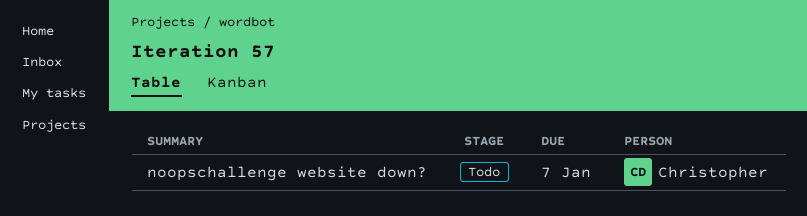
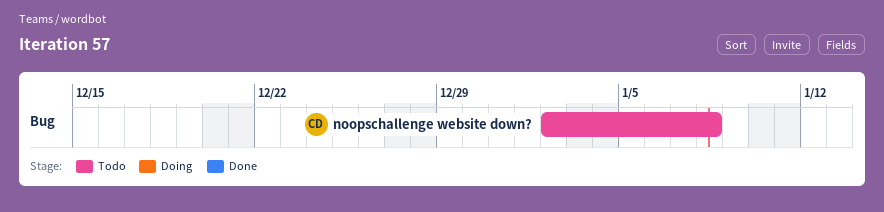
noopschallenge website down?, due: Jan 7 -> Jan 8

